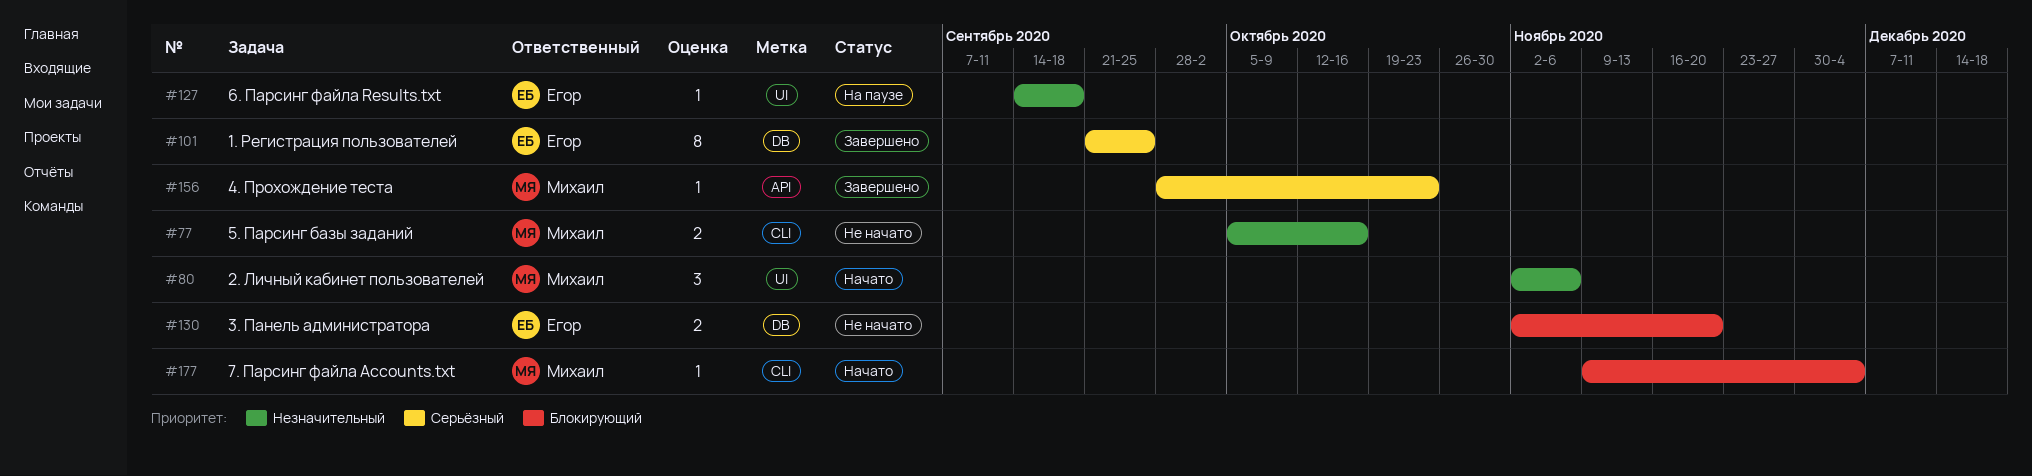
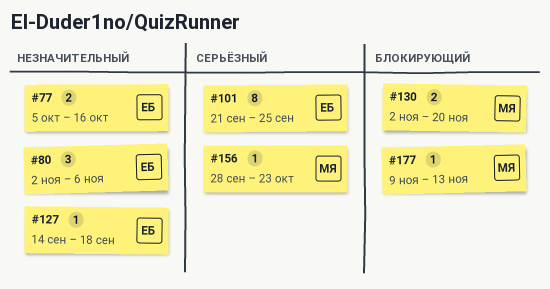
#77, owner: Михаил -> Егор
#80, owner: Михаил -> Егор
#130, owner: Егор -> Михаил
#177, due: Dec 4 -> Nov 13

